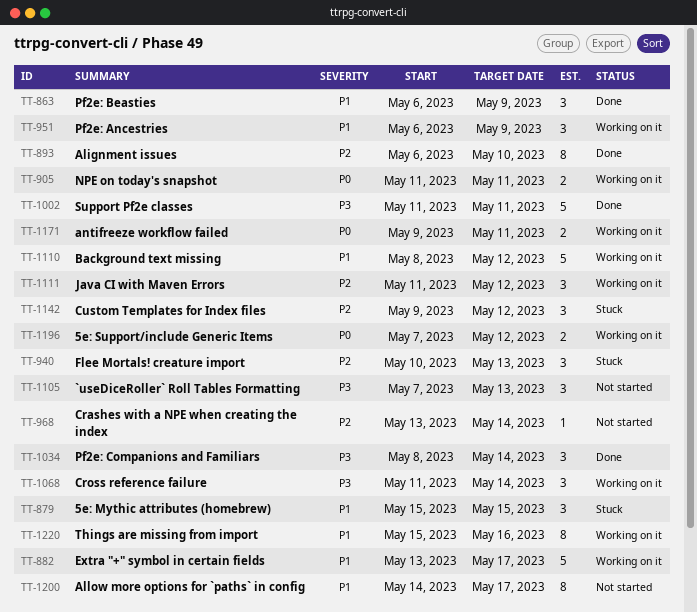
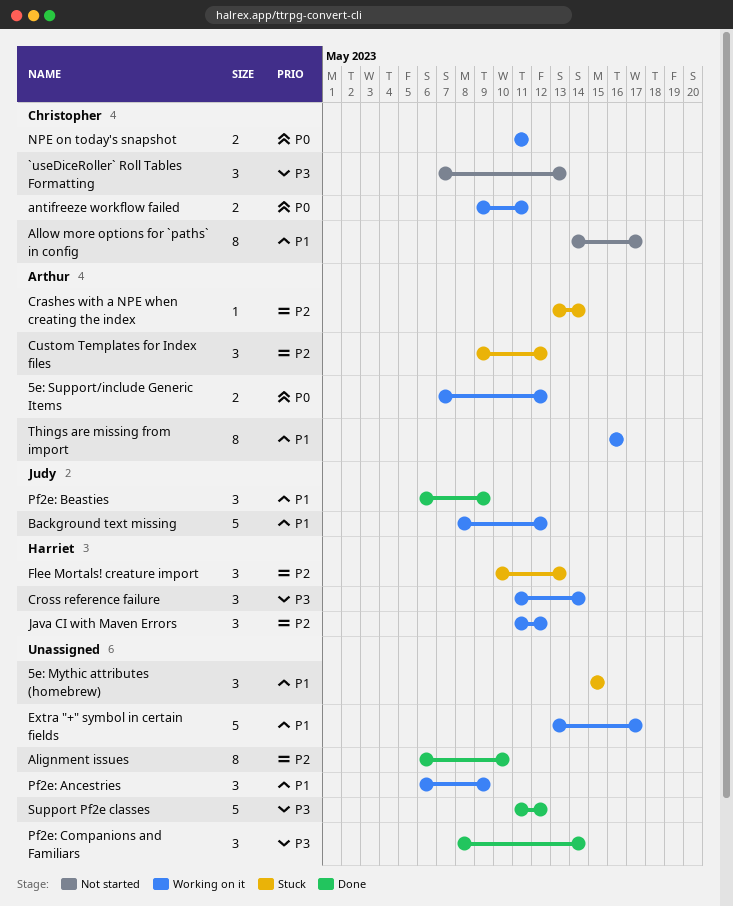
Crashes with a NPE when creating the index, status: Not started -> Stuck
Support Pf2e classes, due: May 11 -> May 12
Things are missing from import, start: May 15 -> May 16

